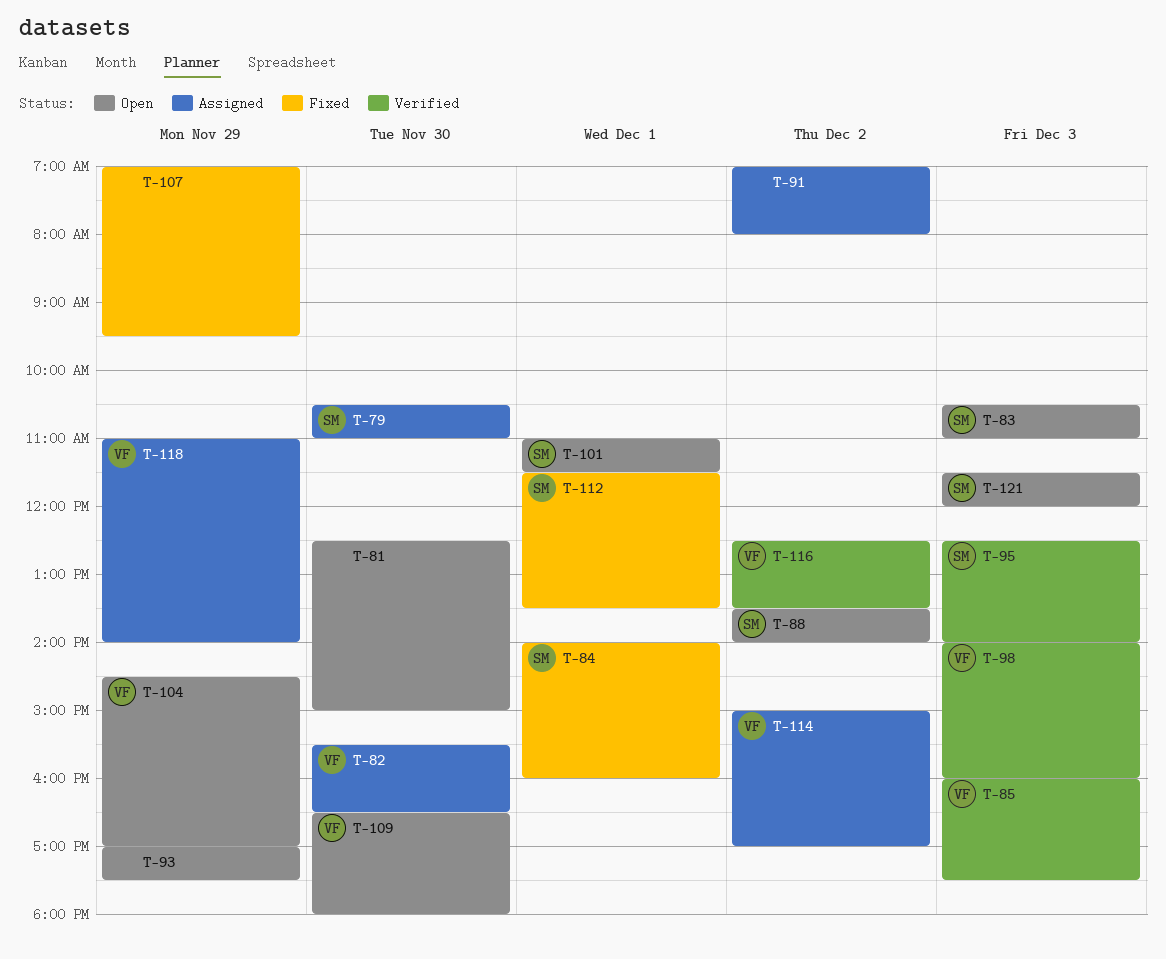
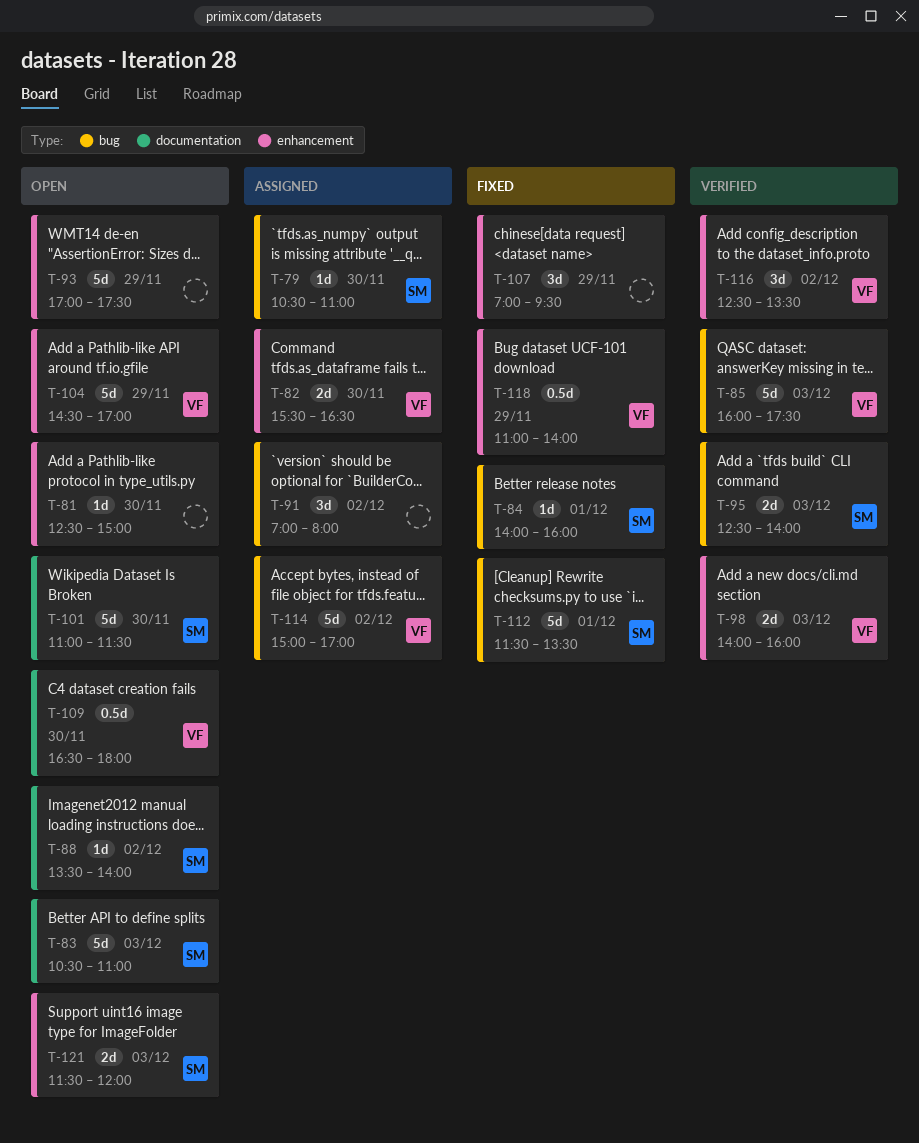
T-101, day: Dec 1 -> Nov 30
T-118, status: Assigned -> Fixed

